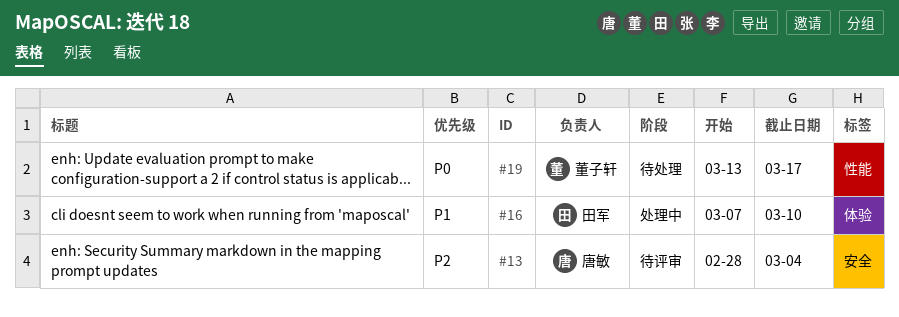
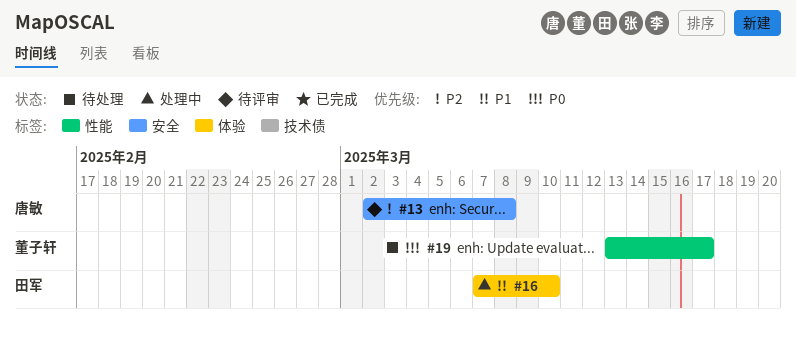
#13, start: Feb 28 -> Mar 2
#13, due: Mar 4 -> Mar 8

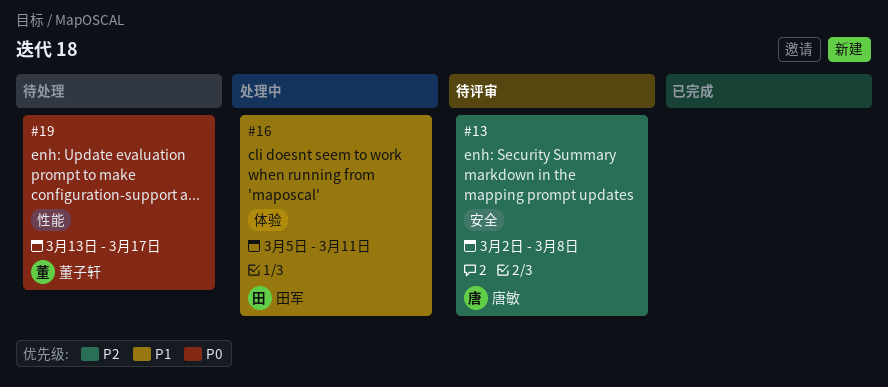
#16, start: Mar 7 -> Mar 5
#16, due: Mar 10 -> Mar 11

